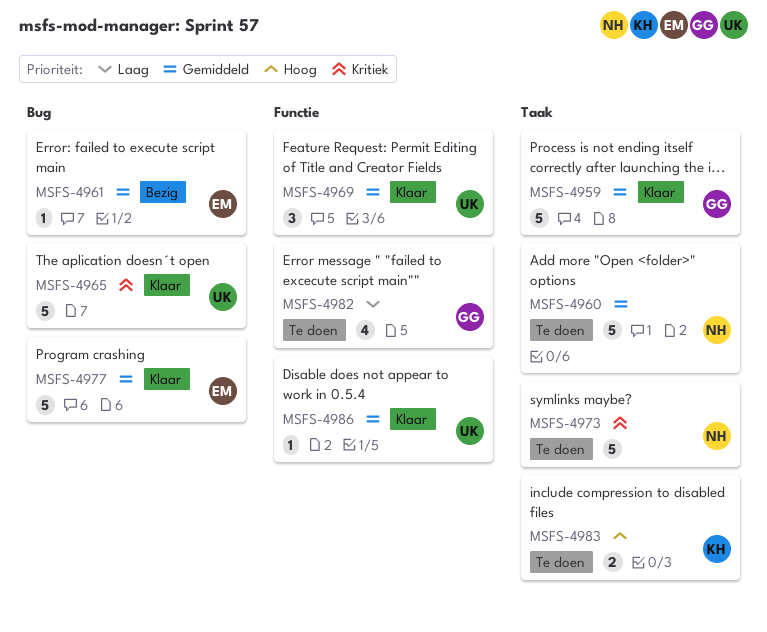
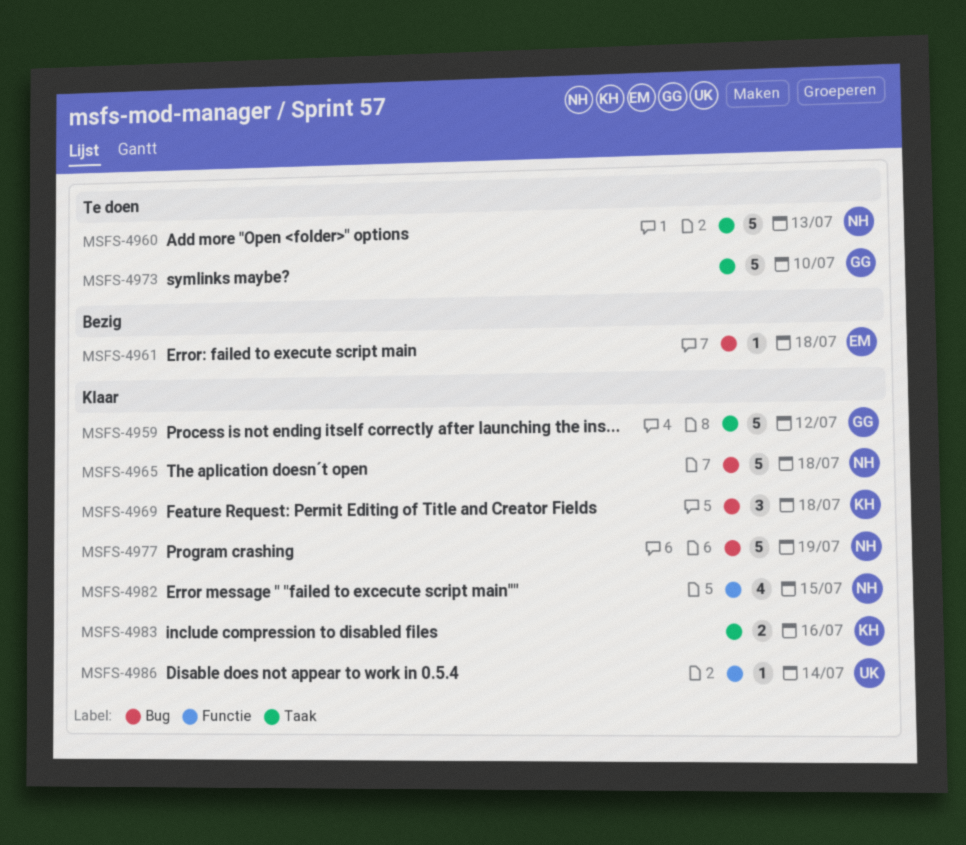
MSFS-4965, owner: UK -> NH
MSFS-4969, owner: UK -> KH
MSFS-4969, label: Functie -> Bug
MSFS-4973, owner: NH -> GG
MSFS-4977, owner: EM -> NH
MSFS-4982, status: Te doen -> Klaar
MSFS-4982, owner: GG -> NH
MSFS-4983, status: Te doen -> Klaar

